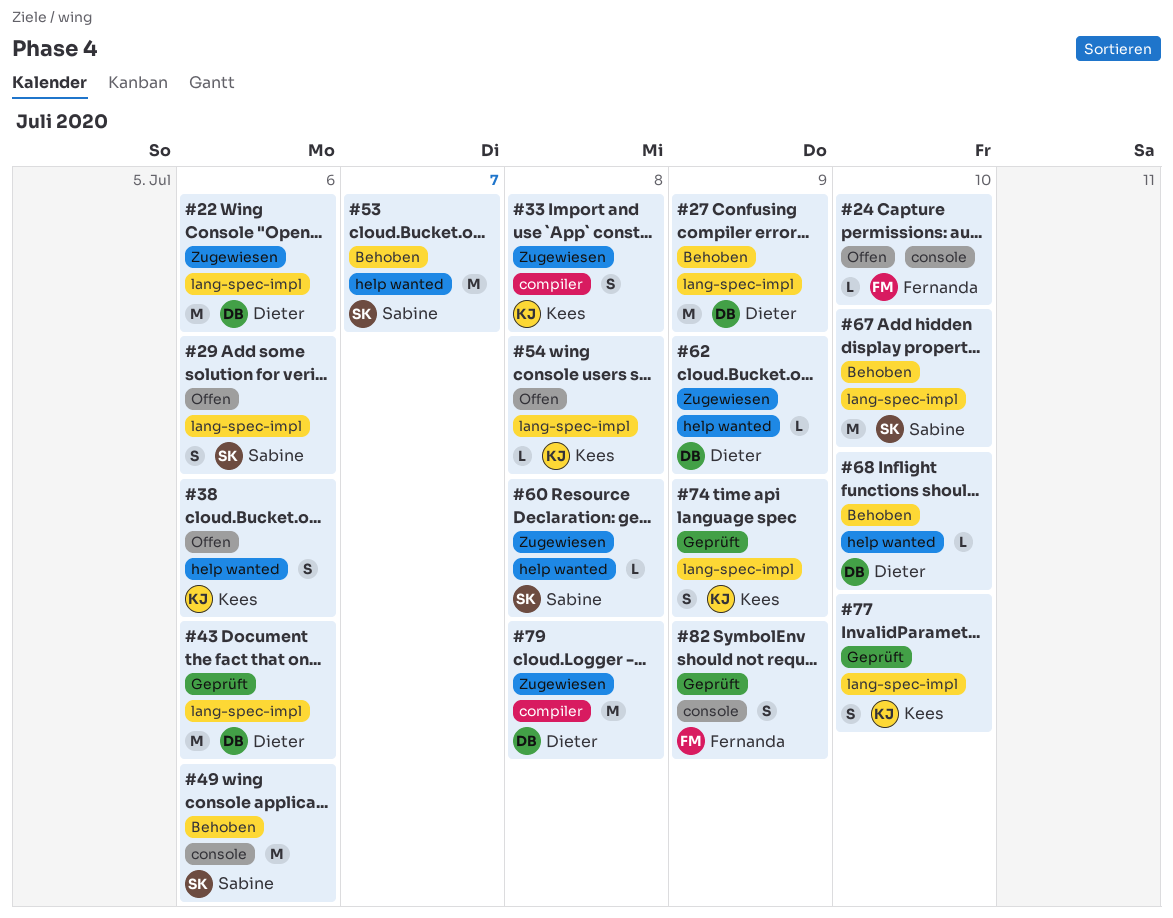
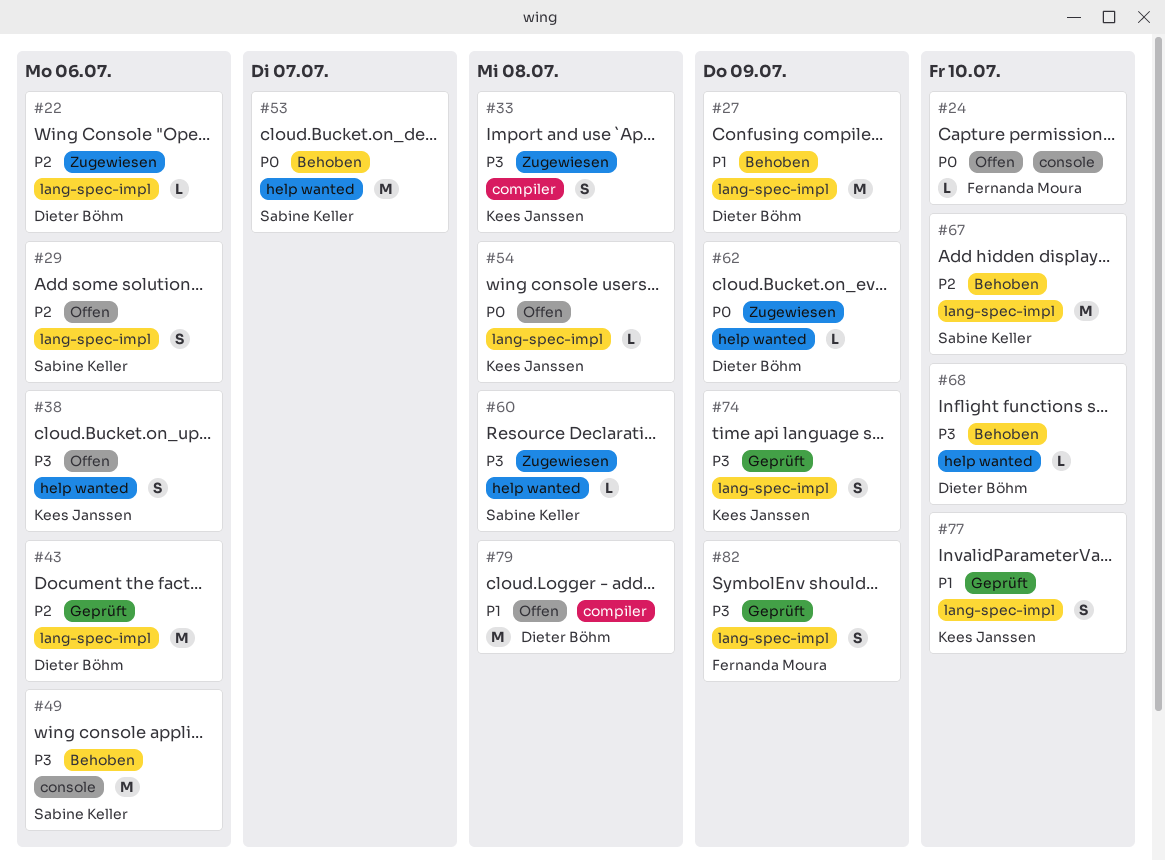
#22, estimate: M -> L
#79, status: Zugewiesen -> Offen
#82, label: console -> lang-spec-impl

